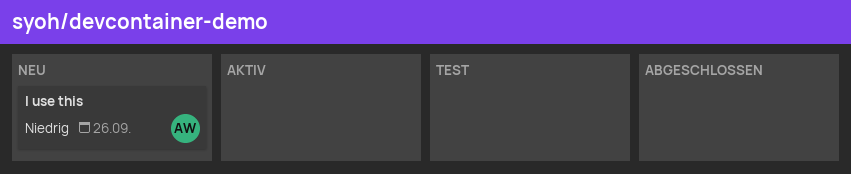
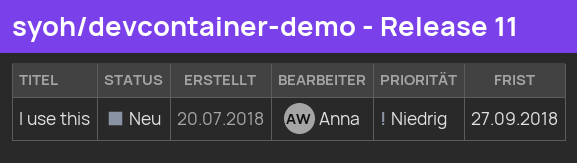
I use this, due: Sep 26 -> Sep 27

